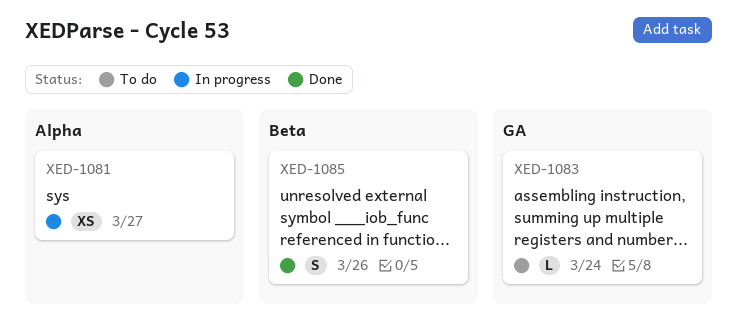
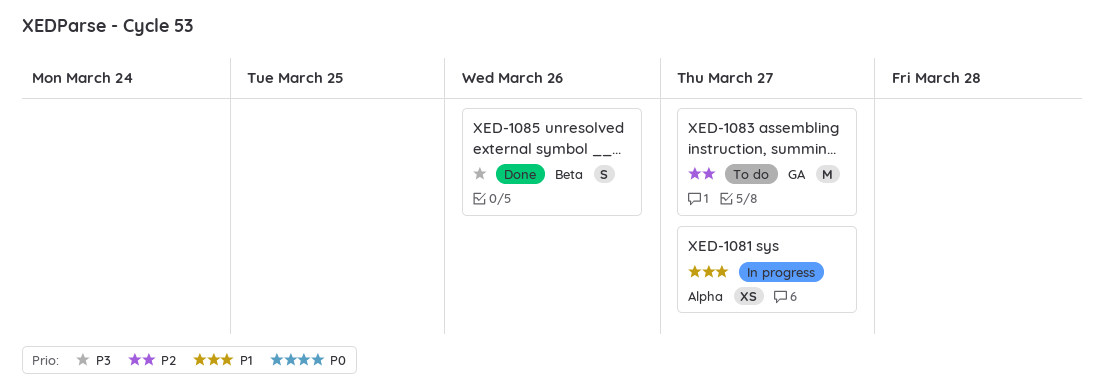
XED-1083, estimate: L -> M
XED-1083, due: Mar 24 -> Mar 27

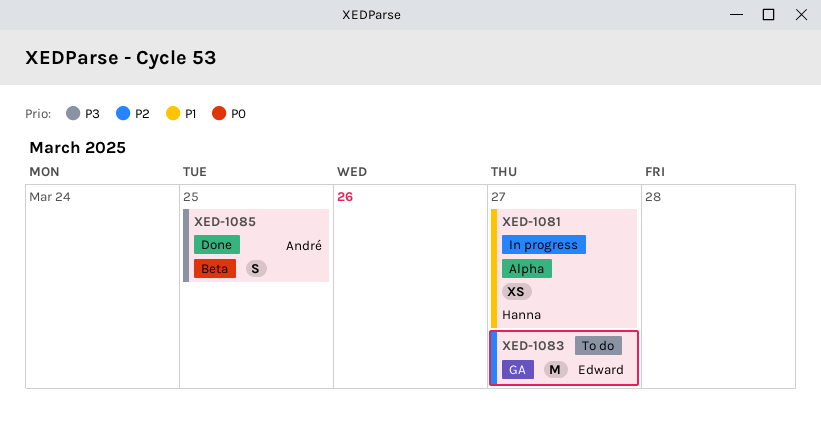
XED-1085, due: Mar 26 -> Mar 25

